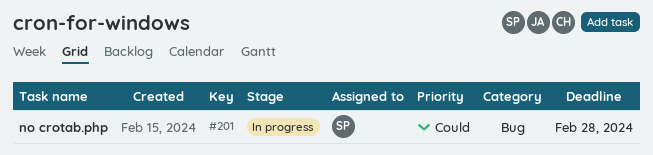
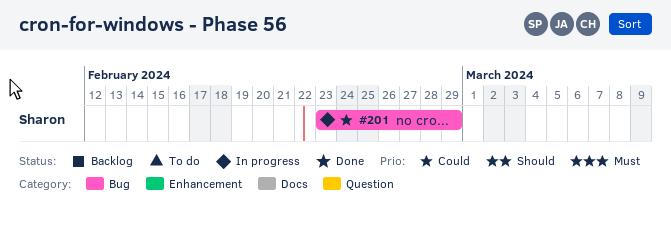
#201, due: Feb 28 -> Feb 29

